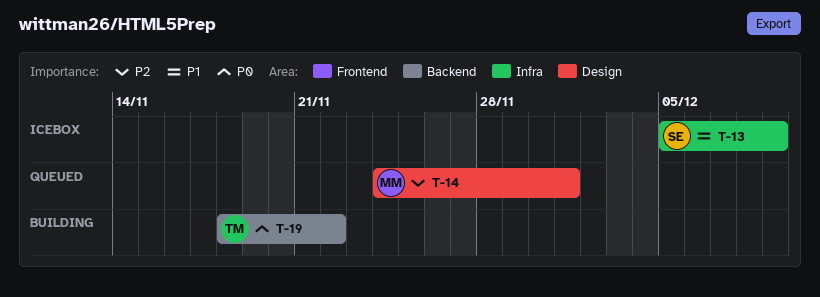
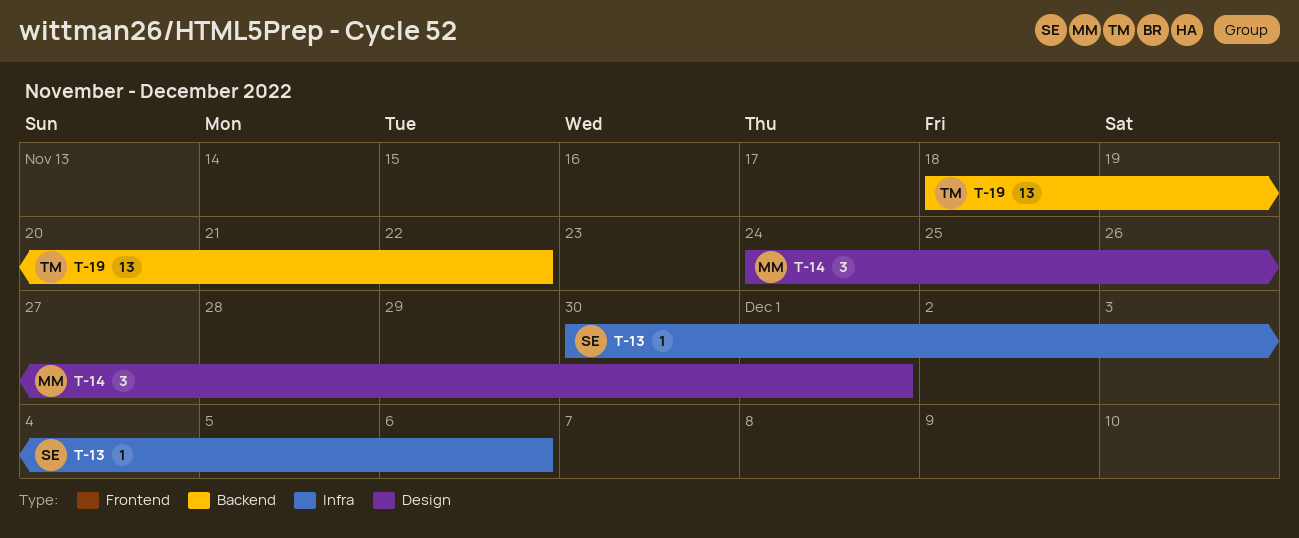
T-13, start: Dec 5 -> Nov 30
T-13, due: Dec 9 -> Dec 6

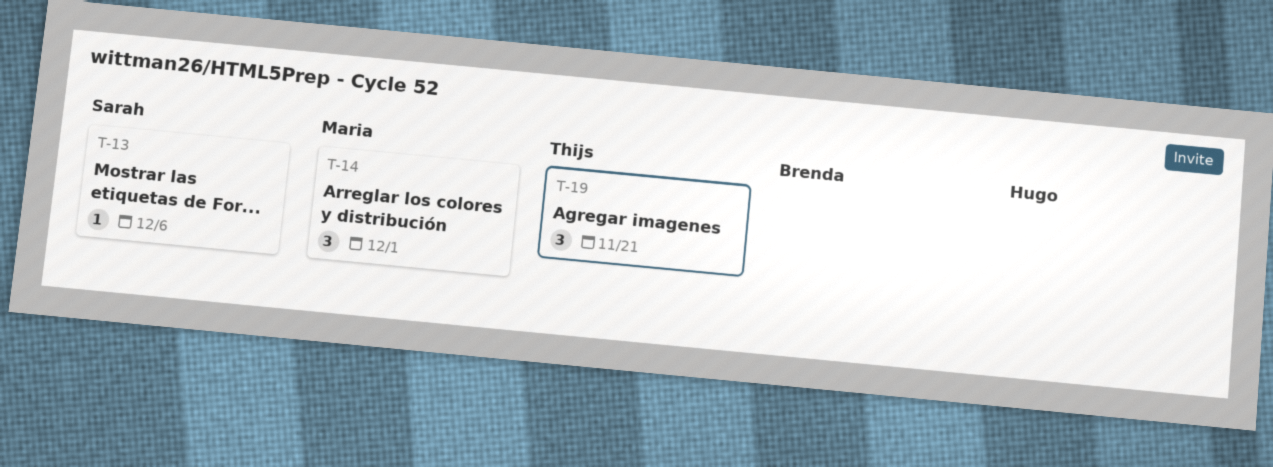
T-19, estimate: 13 -> 3
T-19, due: Nov 22 -> Nov 21

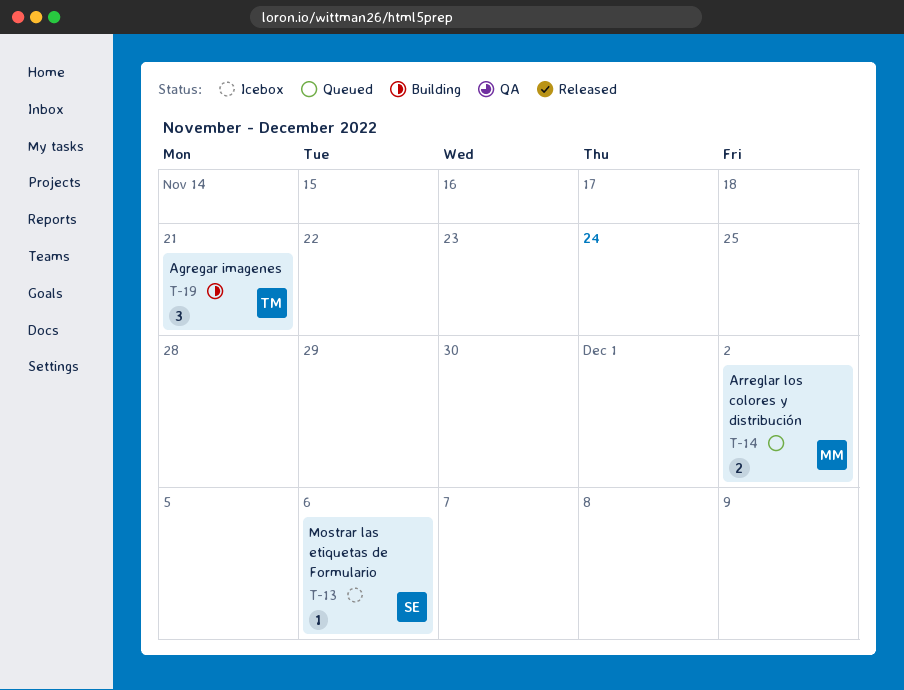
T-14, estimate: 3 -> 2
T-14, due: Dec 1 -> Dec 2

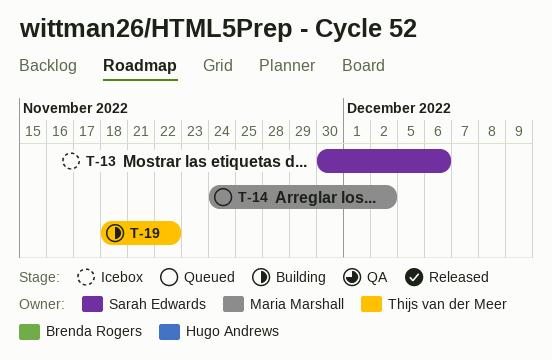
T-19, due: Nov 21 -> Nov 22

